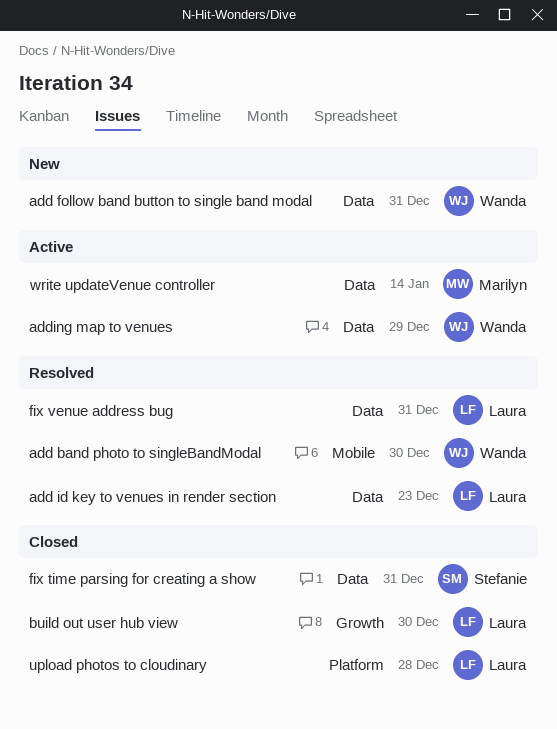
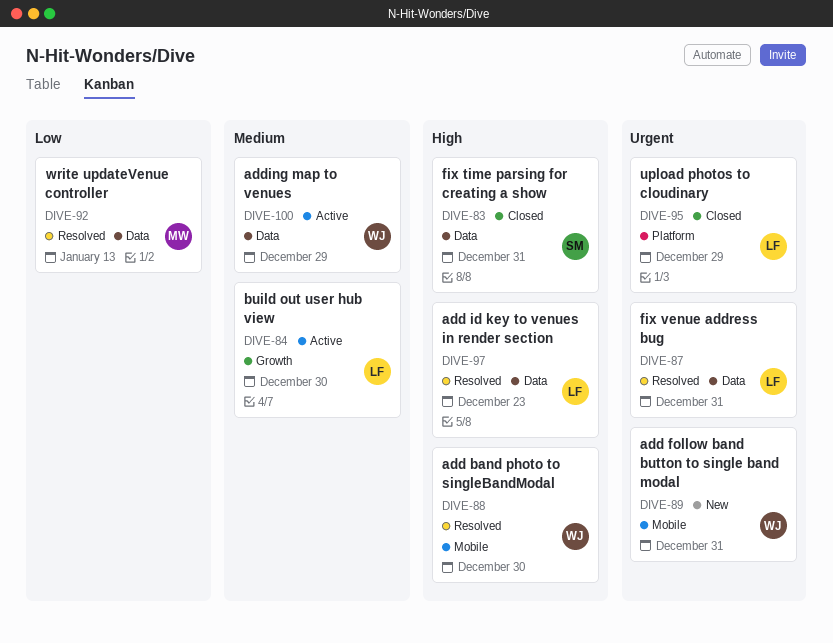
add follow band button to single band modal, label: Data -> Mobile
build out user hub view, status: Closed -> Active
upload photos to cloudinary, due: Dec 28 -> Dec 29
write updateVenue controller, status: Active -> Resolved
write updateVenue controller, due: Jan 14 -> Jan 13

